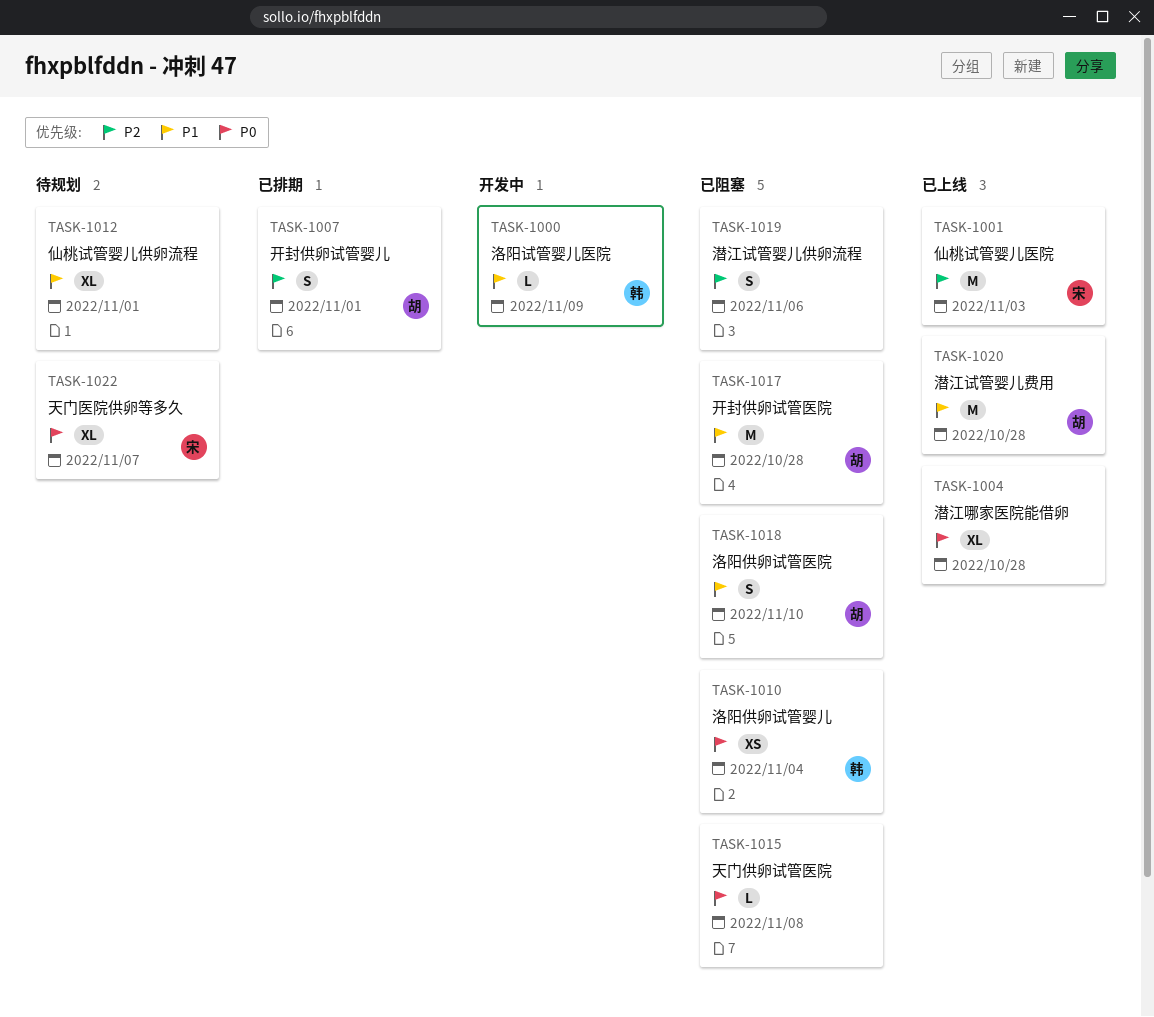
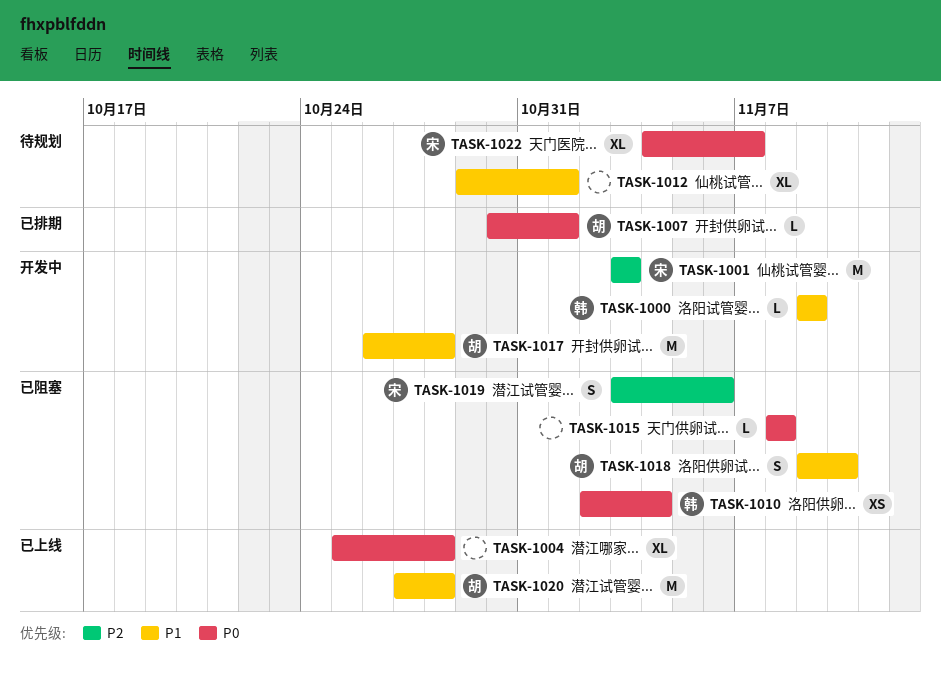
TASK-1001, status: 已上线 -> 开发中
TASK-1007, priority: P2 -> P0
TASK-1007, estimate: S -> L
TASK-1017, status: 已阻塞 -> 开发中
TASK-1019, owner: none -> 宋

